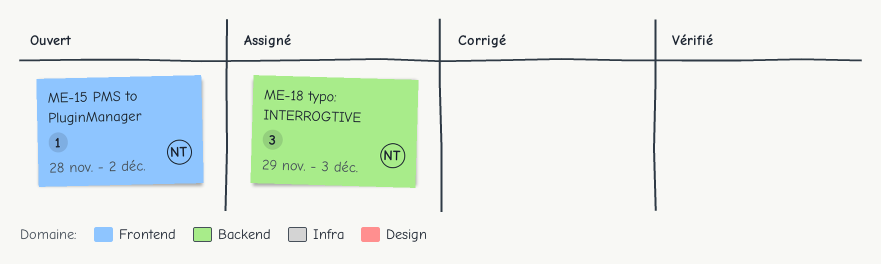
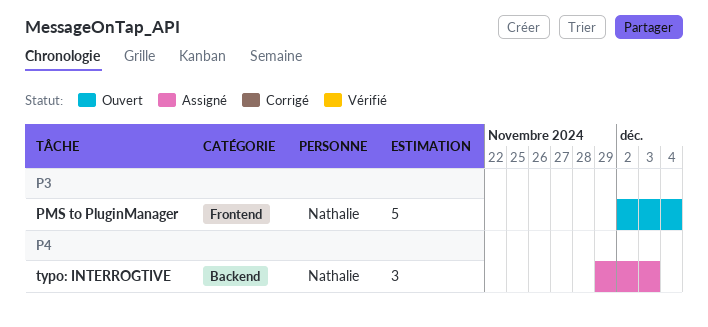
PMS to PluginManager, estimate: 1 -> 5
PMS to PluginManager, start: Nov 28 -> Dec 2
PMS to PluginManager, due: Dec 2 -> Dec 4

